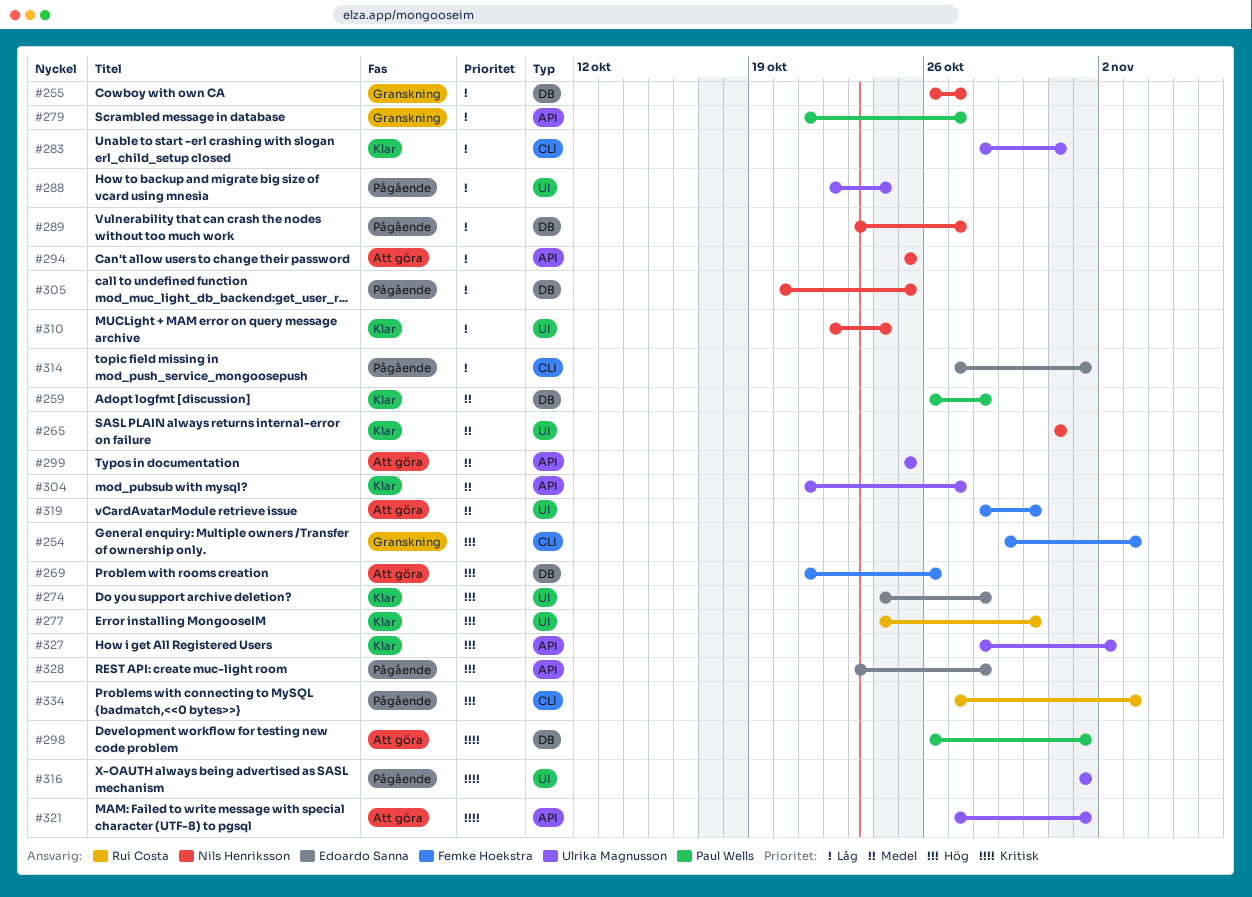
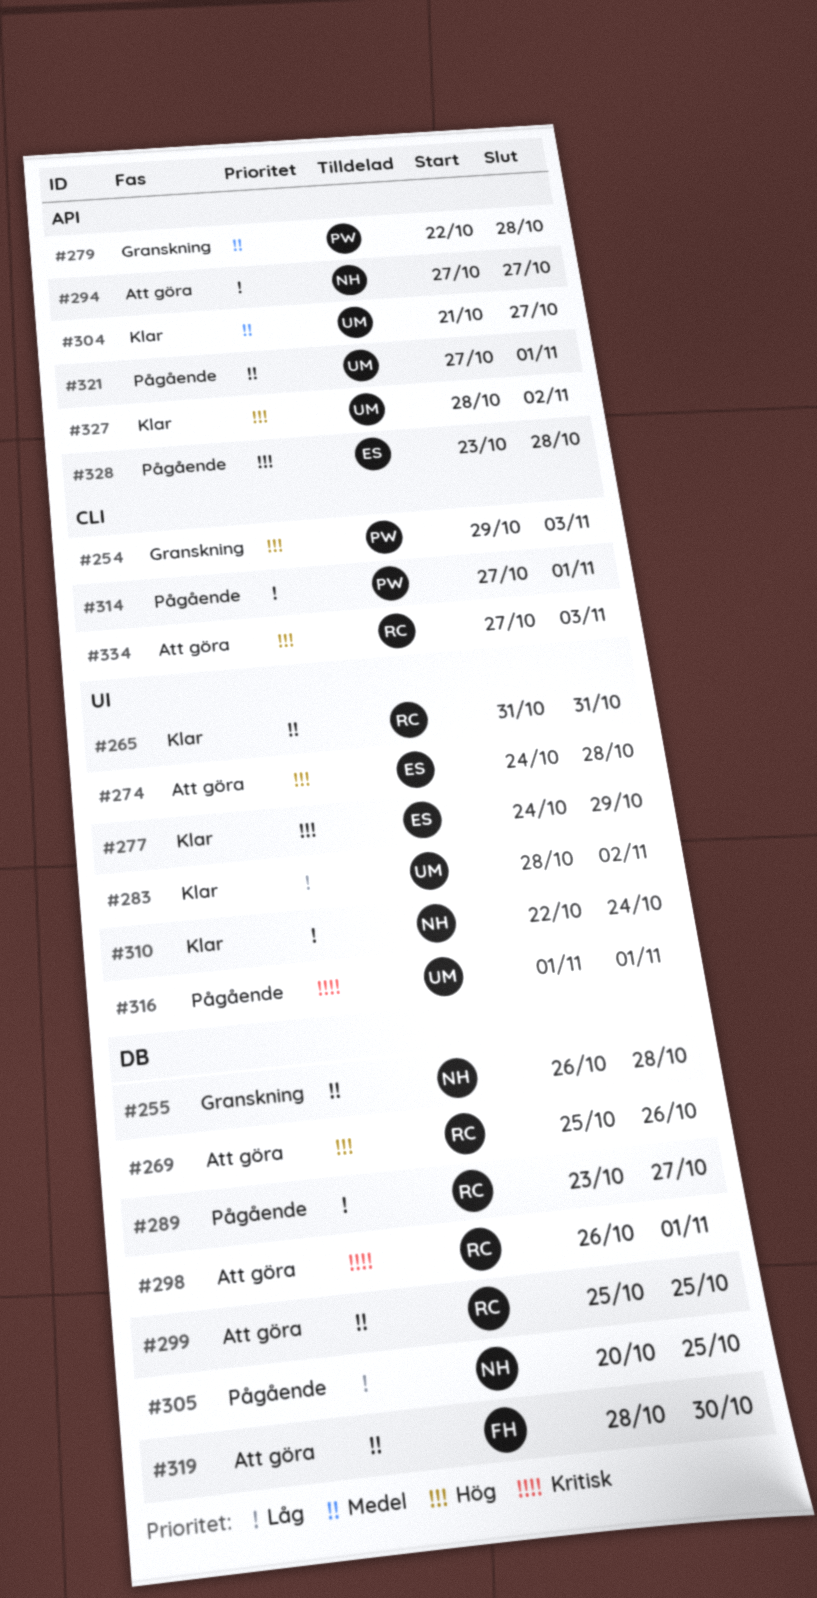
#254, owner: Femke Hoekstra -> Paul Wells
#255, priority: Låg -> Medel
#255, due: Oct 27 -> Oct 28
#259: present -> none
#265, owner: Nils Henriksson -> Rui Costa
#269, owner: Femke Hoekstra -> Rui Costa
#269, start: Oct 21 -> Oct 25
#274, status: Klar -> Att göra
#277, owner: Rui Costa -> Edoardo Sanna
#277, due: Oct 30 -> Oct 29
#279, priority: Låg -> Medel
#279, start: Oct 21 -> Oct 22
#279, due: Oct 27 -> Oct 28
#283, label: CLI -> UI
#283, due: Oct 31 -> Nov 2
#288: present -> none
#289, owner: Nils Henriksson -> Rui Costa
#294, start: Oct 25 -> Oct 27
#294, due: Oct 25 -> Oct 27
#298, owner: Paul Wells -> Rui Costa
#299, owner: Ulrika Magnusson -> Rui Costa
#299, label: API -> DB
#314, owner: Edoardo Sanna -> Paul Wells
#319, label: UI -> DB
#321, status: Att göra -> Pågående
#321, priority: Kritisk -> Medel
#334, status: Pågående -> Att göra

